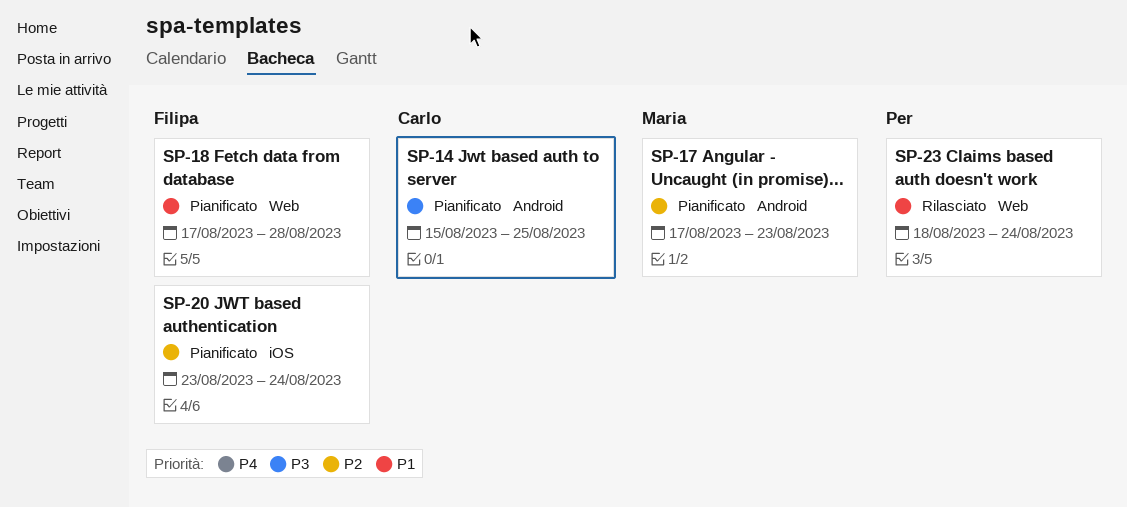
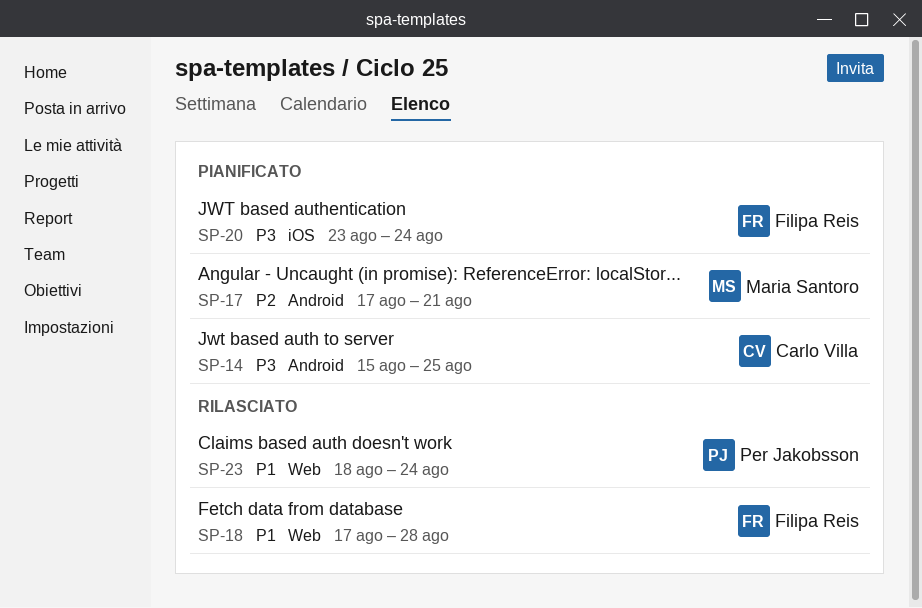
SP-17, due: Aug 23 -> Aug 21
SP-18, status: Pianificato -> Rilasciato
SP-20, priority: P2 -> P3

